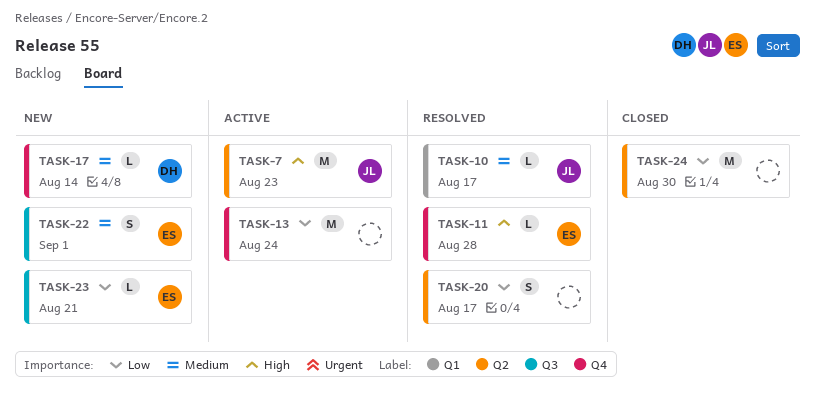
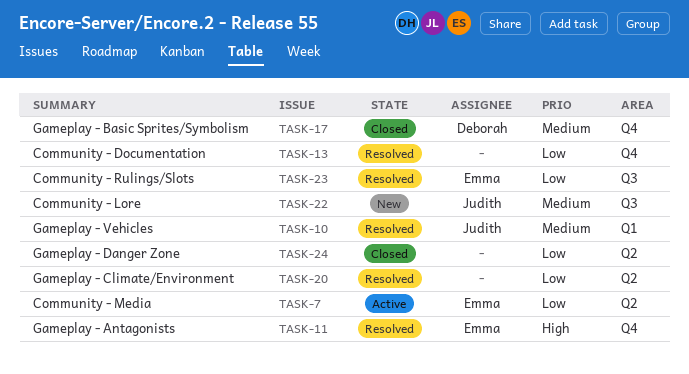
TASK-7, owner: Judith -> Emma
TASK-7, priority: High -> Low
TASK-13, status: Active -> Resolved
TASK-17, status: New -> Closed
TASK-22, owner: Emma -> Judith
TASK-23, status: New -> Resolved

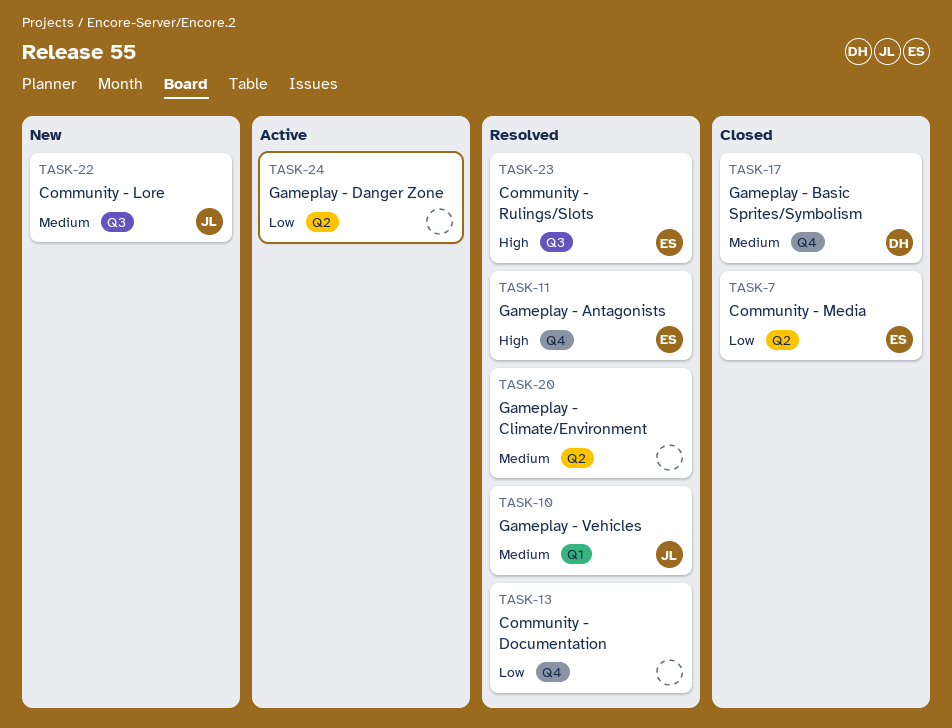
TASK-7, status: Active -> Closed
TASK-20, priority: Low -> Medium
TASK-23, priority: Low -> High
TASK-24, status: Closed -> Active

